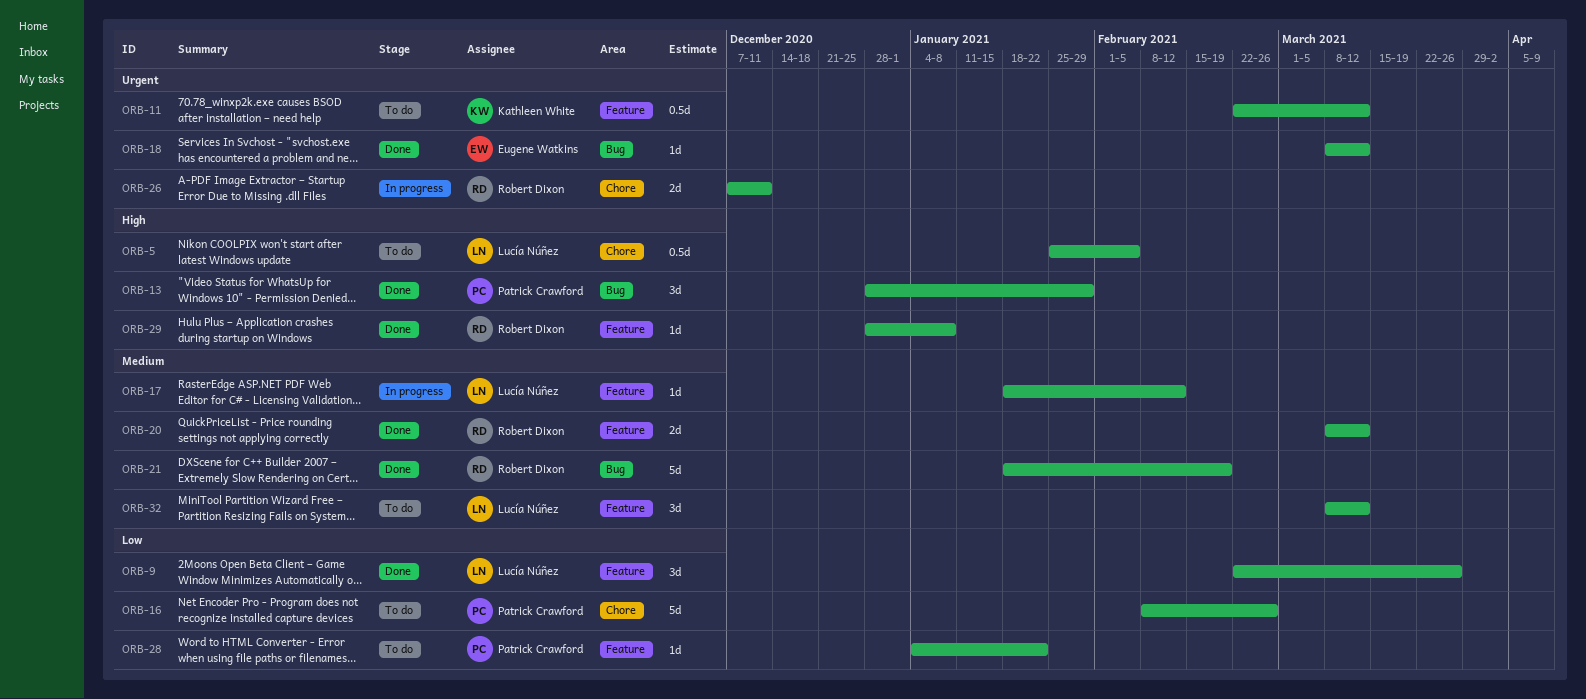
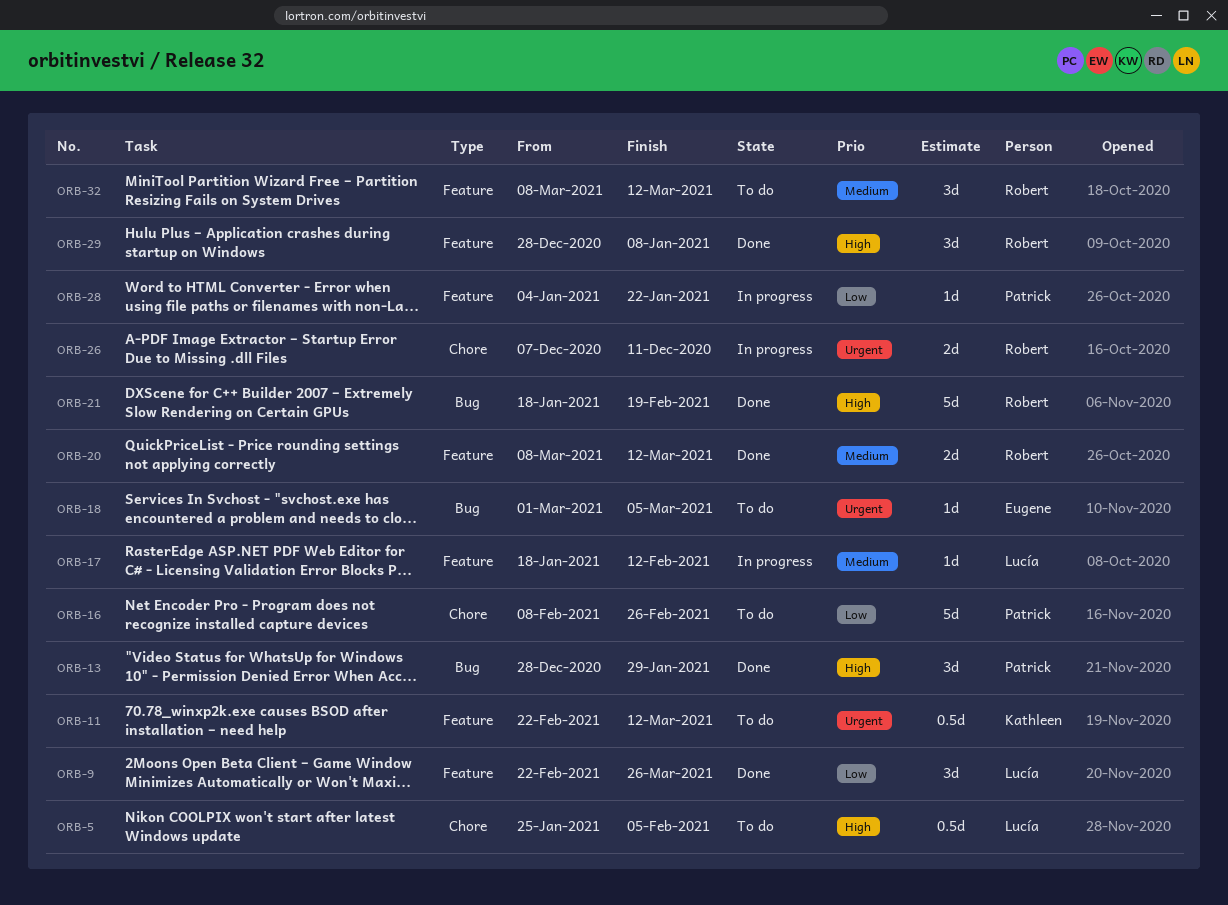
ORB-18, status: Done -> To do
ORB-18, start: Mar 8 -> Mar 1
ORB-18, due: Mar 12 -> Mar 5
ORB-21, priority: Medium -> High
ORB-28, status: To do -> In progress
ORB-29, estimate: 1d -> 3d
ORB-32, owner: Lucía Núñez -> Robert Dixon

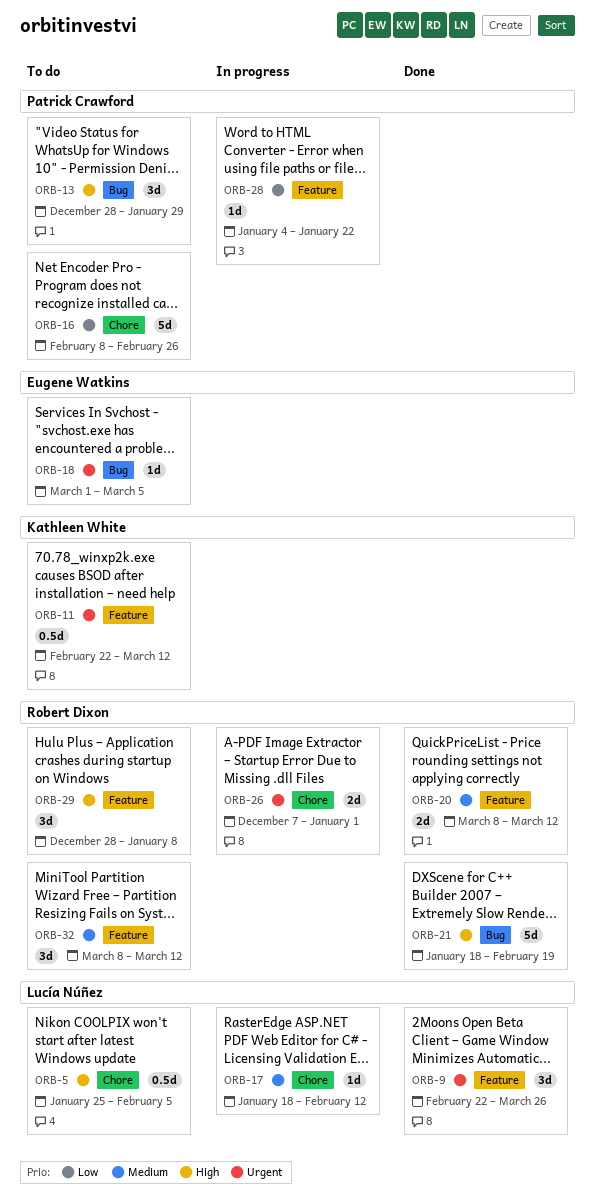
ORB-9, priority: Low -> Urgent
ORB-13, status: Done -> To do
ORB-17, label: Feature -> Chore
ORB-26, due: Dec 11 -> Jan 1
ORB-29, status: Done -> To do

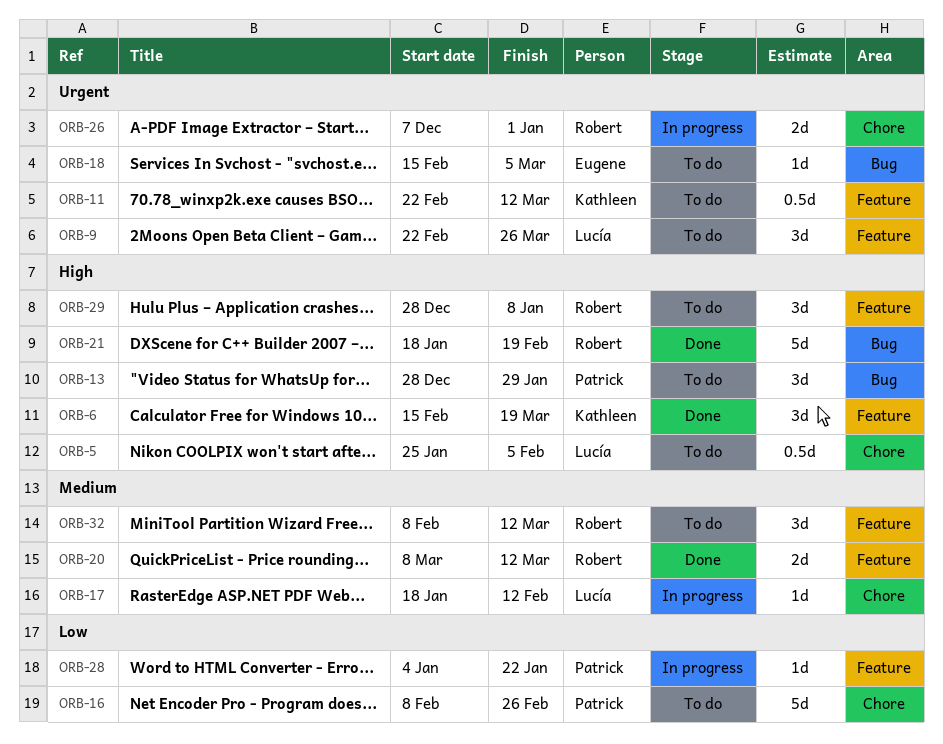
ORB-6: none -> present
ORB-9, status: Done -> To do
ORB-18, start: Mar 1 -> Feb 15
ORB-32, start: Mar 8 -> Feb 8

